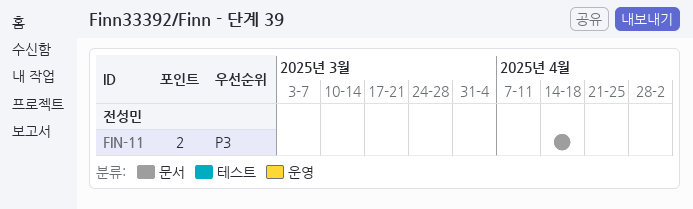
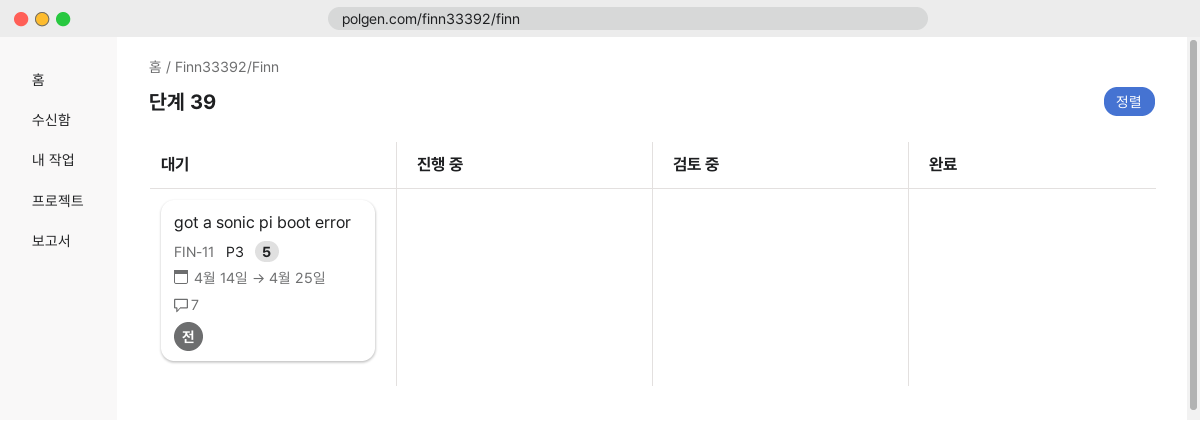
FIN-11, estimate: 2 -> 5
FIN-11, due: Apr 18 -> Apr 25

